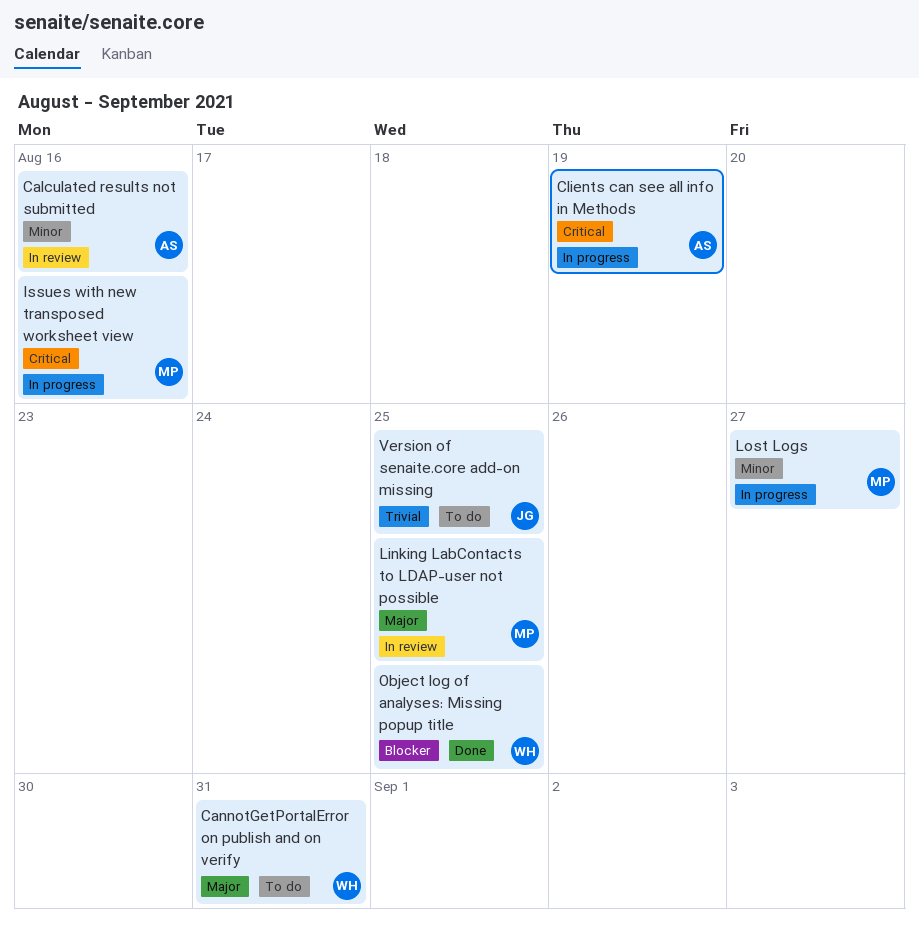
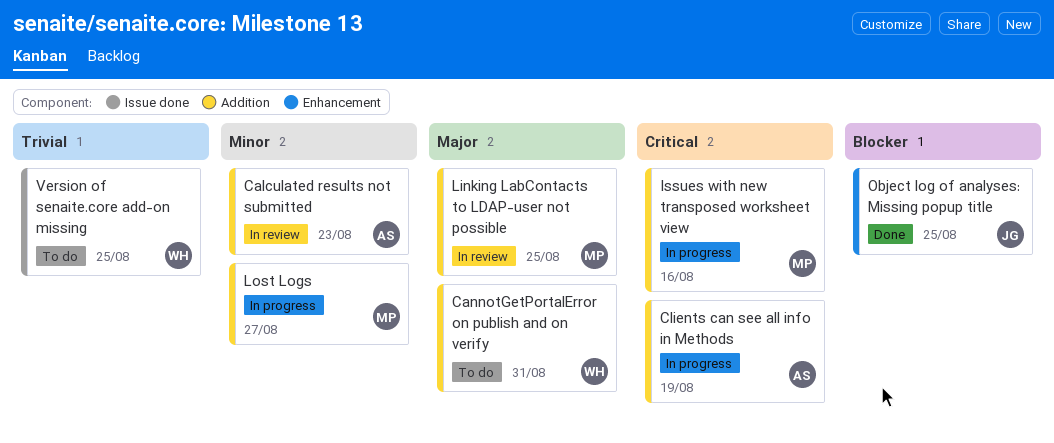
Calculated results not submitted, due: Aug 16 -> Aug 23
Object log of analyses: Missing popup title, owner: WH -> JG
Version of senaite.core add-on missing, owner: JG -> WH

